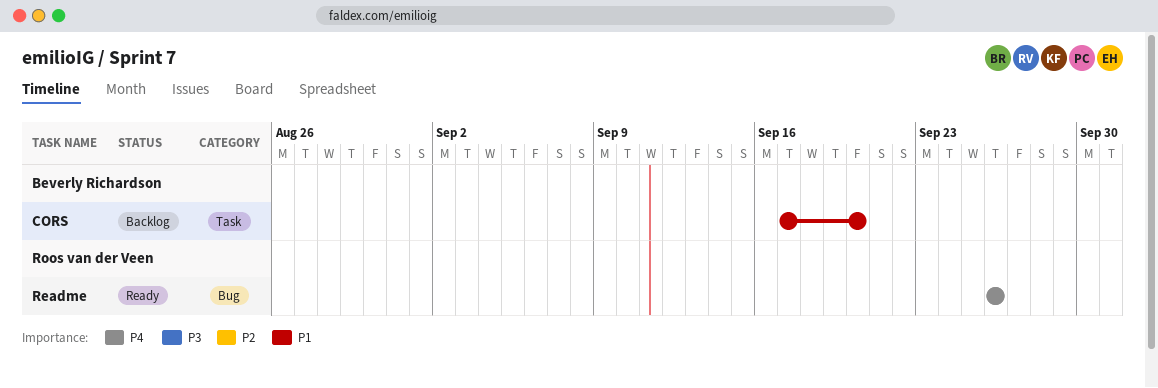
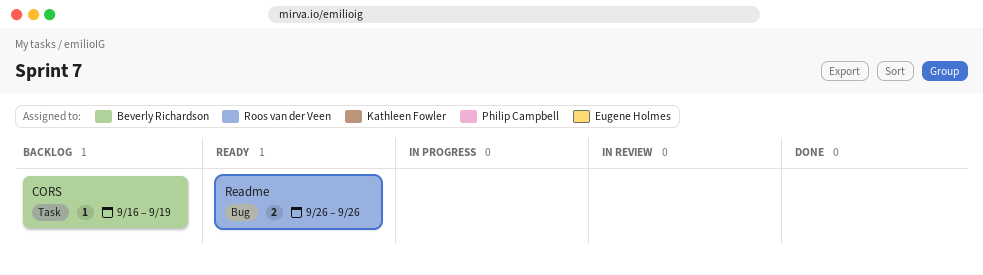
CORS, start: Sep 17 -> Sep 16
CORS, due: Sep 20 -> Sep 19

